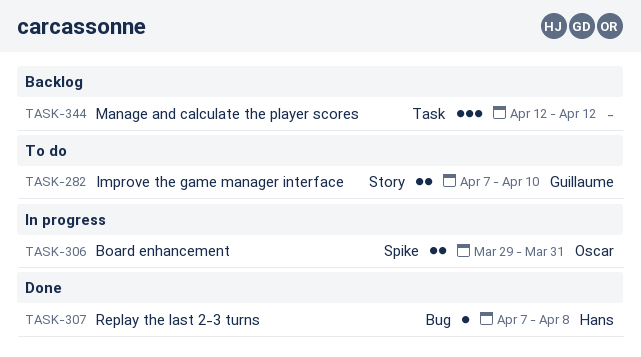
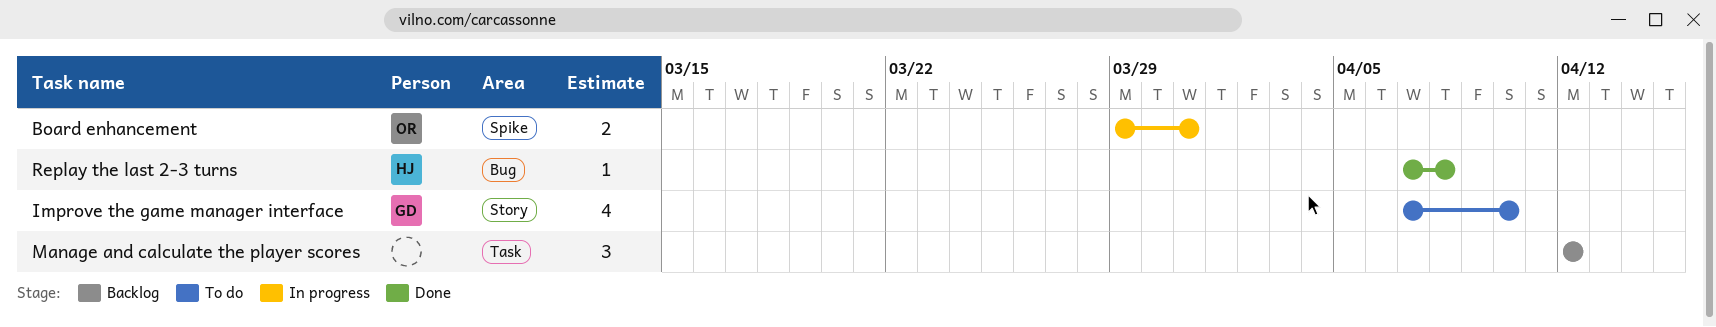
Improve the game manager interface, estimate: 2 -> 4

